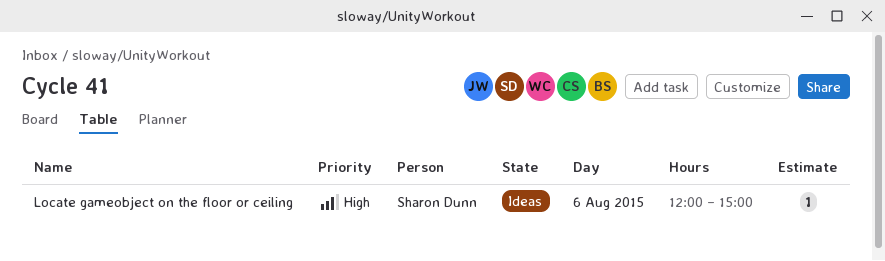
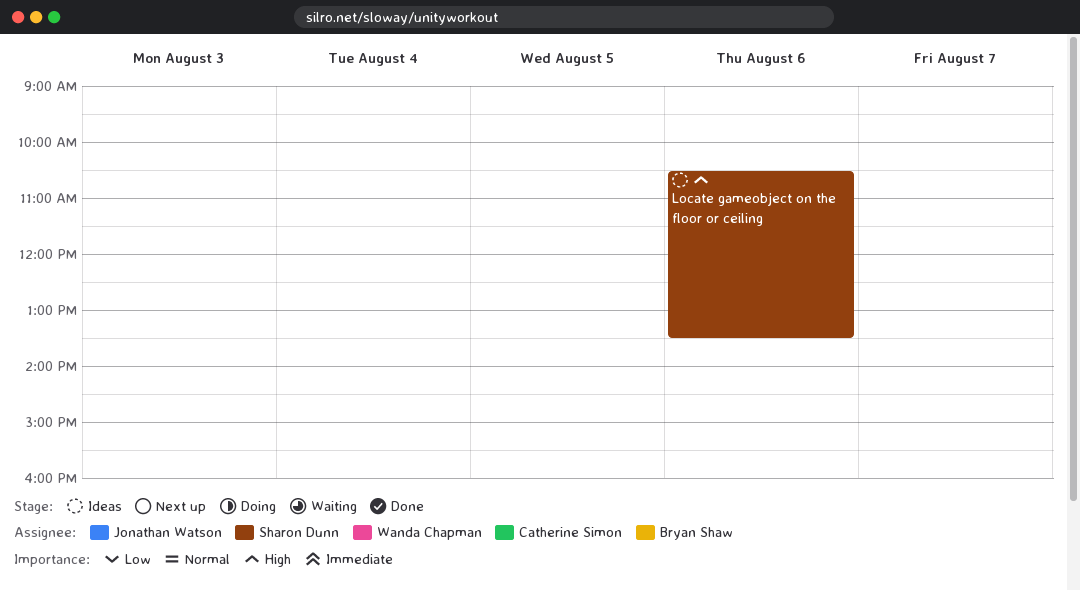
Locate gameobject on the floor or ceiling, begins: 12:00 -> 10:30
Locate gameobject on the floor or ceiling, ends: 15:00 -> 13:30

